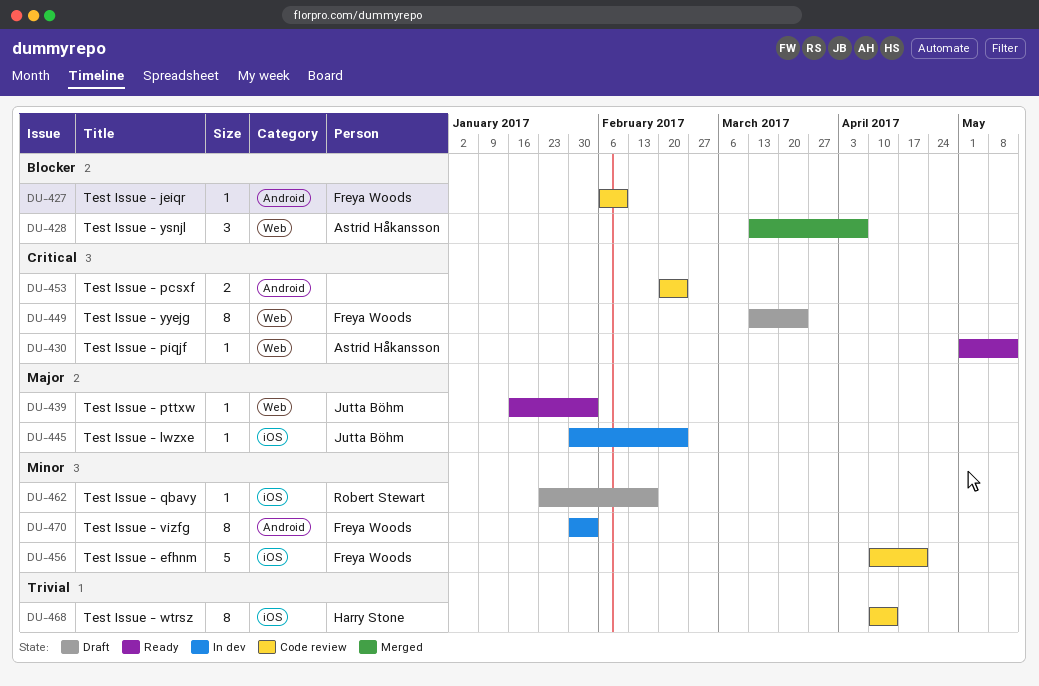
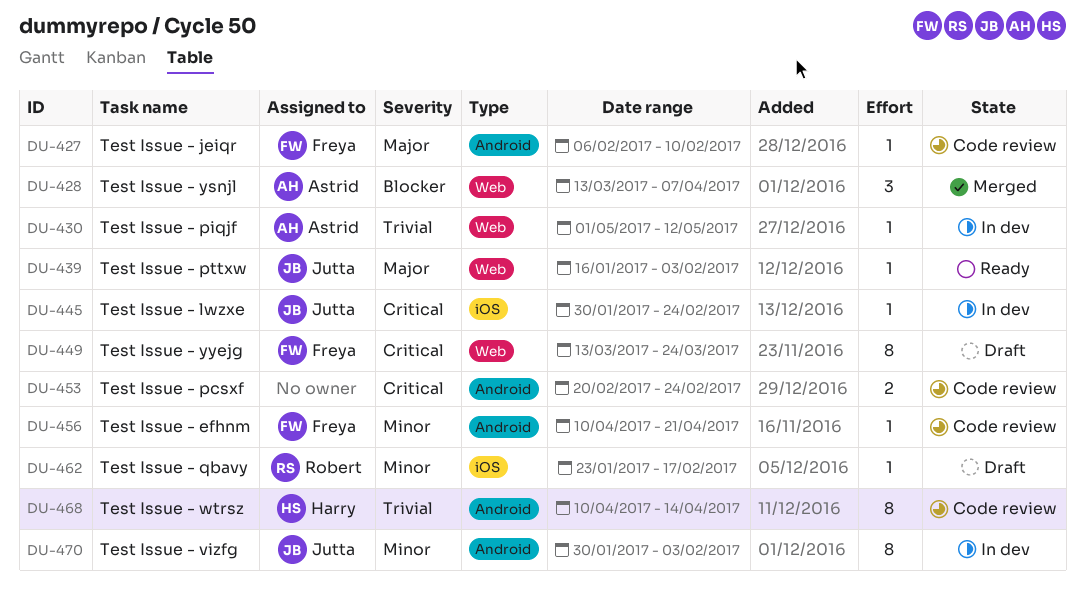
DU-427, priority: Blocker -> Major
DU-430, status: Ready -> In dev
DU-430, priority: Critical -> Trivial
DU-445, priority: Major -> Critical
DU-456, label: iOS -> Android
DU-456, estimate: 5 -> 1
DU-468, label: iOS -> Android
DU-470, owner: Freya Woods -> Jutta Böhm

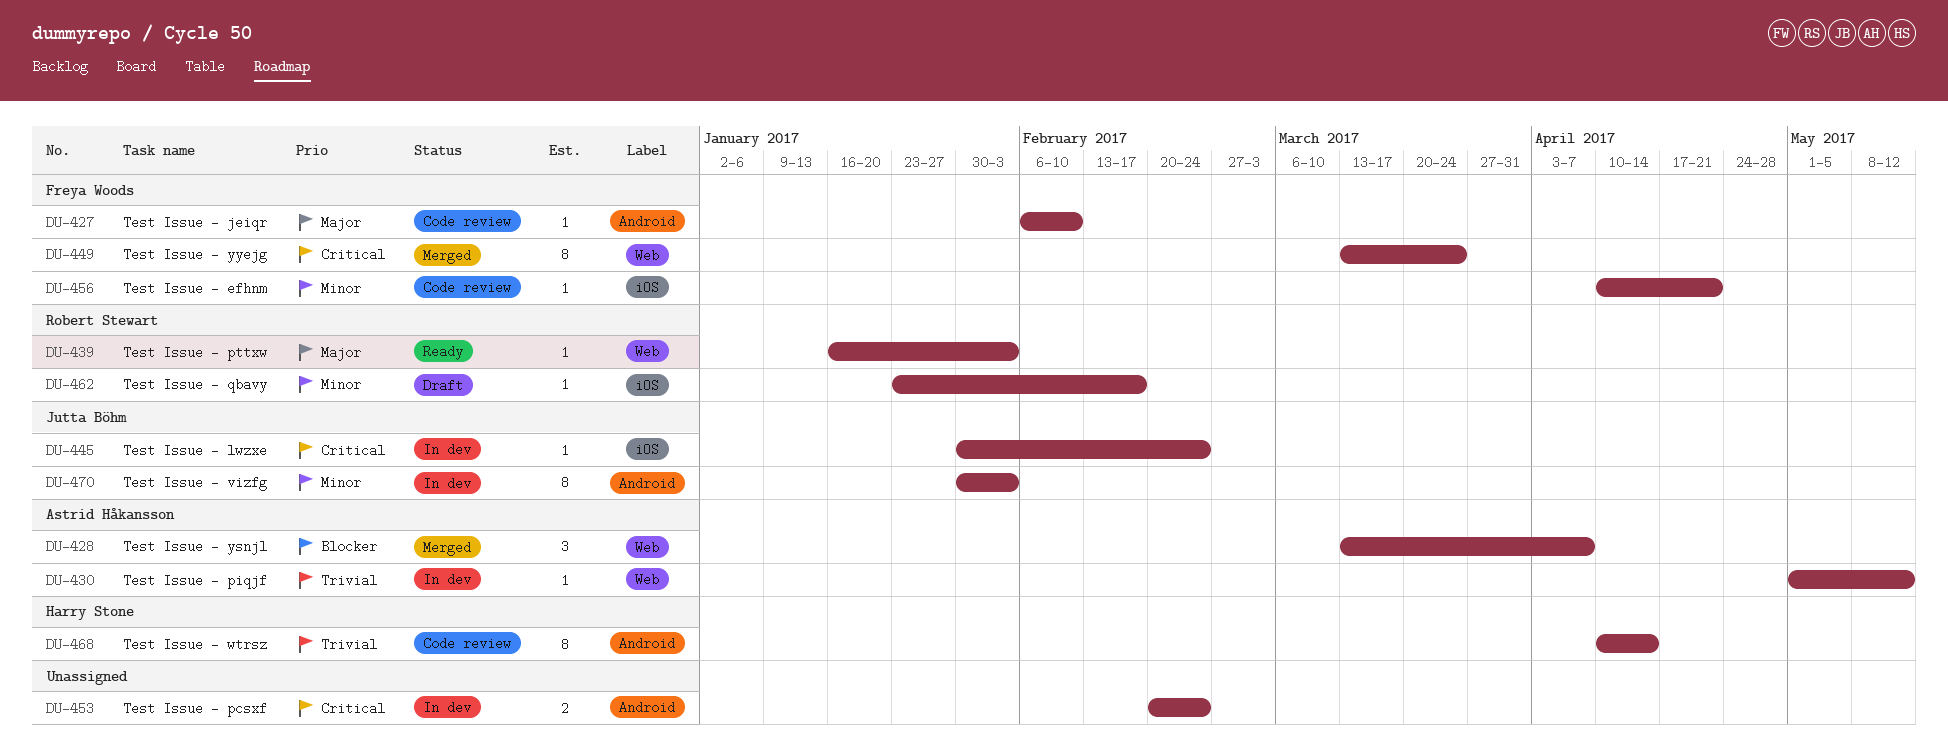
DU-439, owner: Jutta Böhm -> Robert Stewart
DU-449, status: Draft -> Merged
DU-453, status: Code review -> In dev
DU-456, label: Android -> iOS

